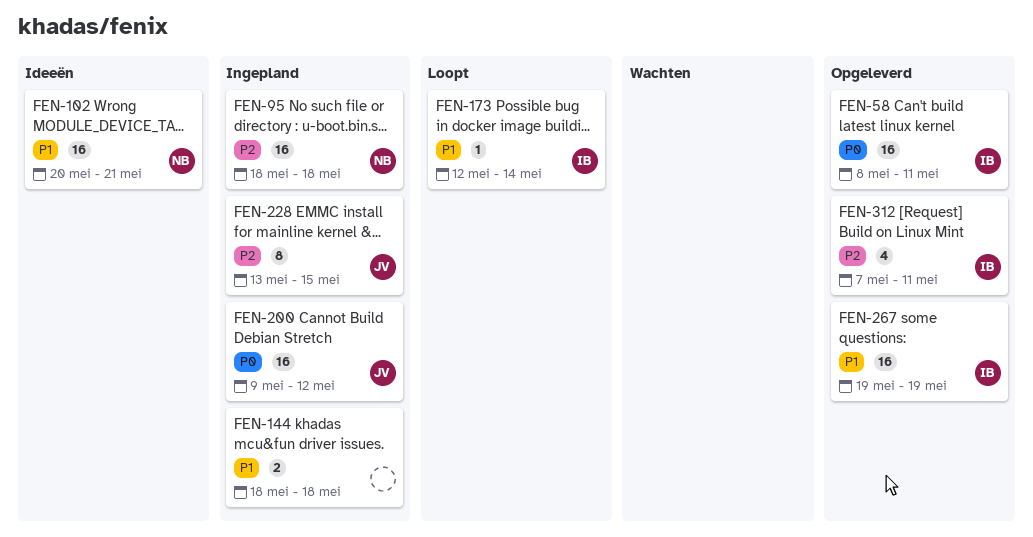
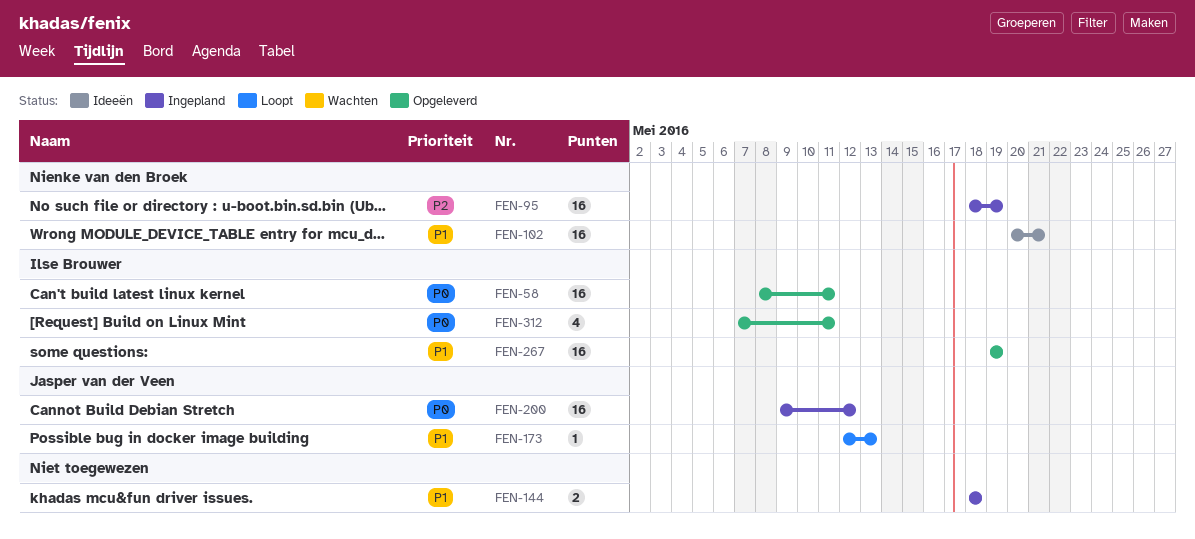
FEN-95, due: May 18 -> May 19
FEN-173, owner: Ilse Brouwer -> Jasper van der Veen
FEN-173, due: May 14 -> May 13
FEN-228: present -> none
FEN-312, priority: P2 -> P0

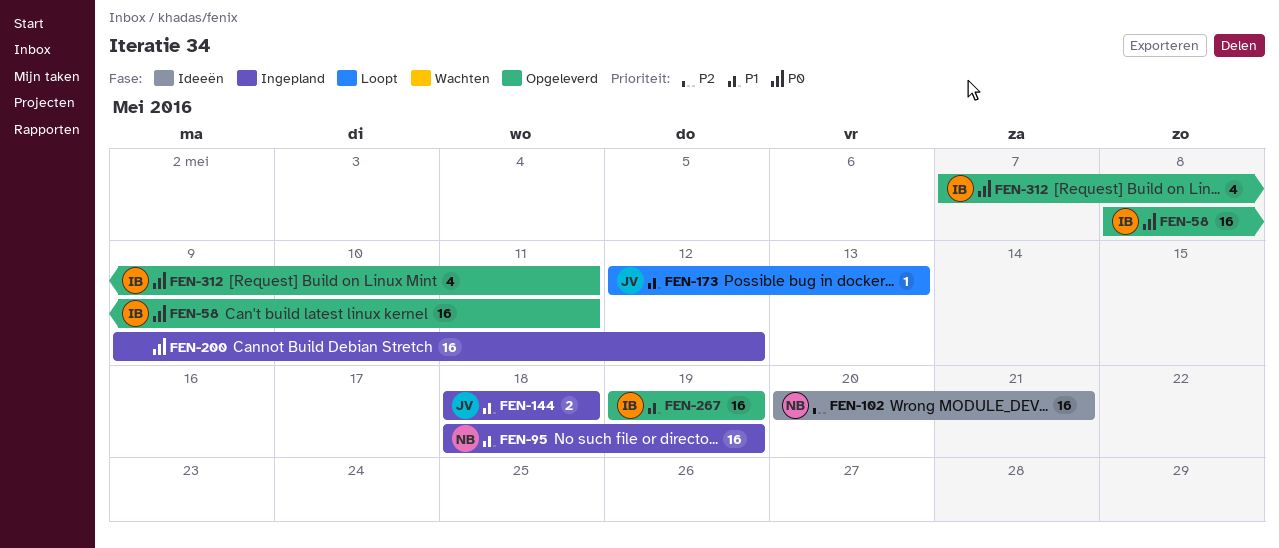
FEN-95, priority: P2 -> P1
FEN-102, priority: P1 -> P2
FEN-144, owner: none -> Jasper van der Veen
FEN-200, owner: Jasper van der Veen -> none

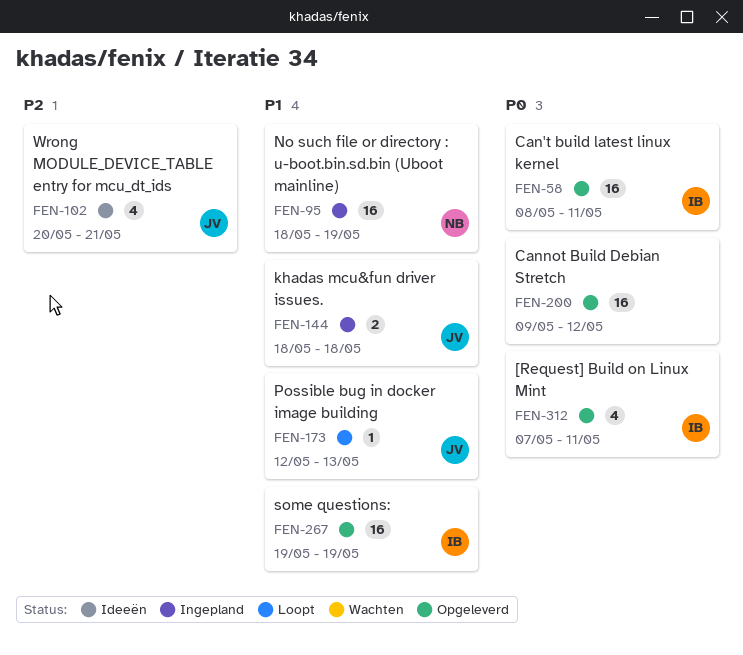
FEN-102, owner: NB -> JV
FEN-102, estimate: 16 -> 4
FEN-200, status: Ingepland -> Opgeleverd

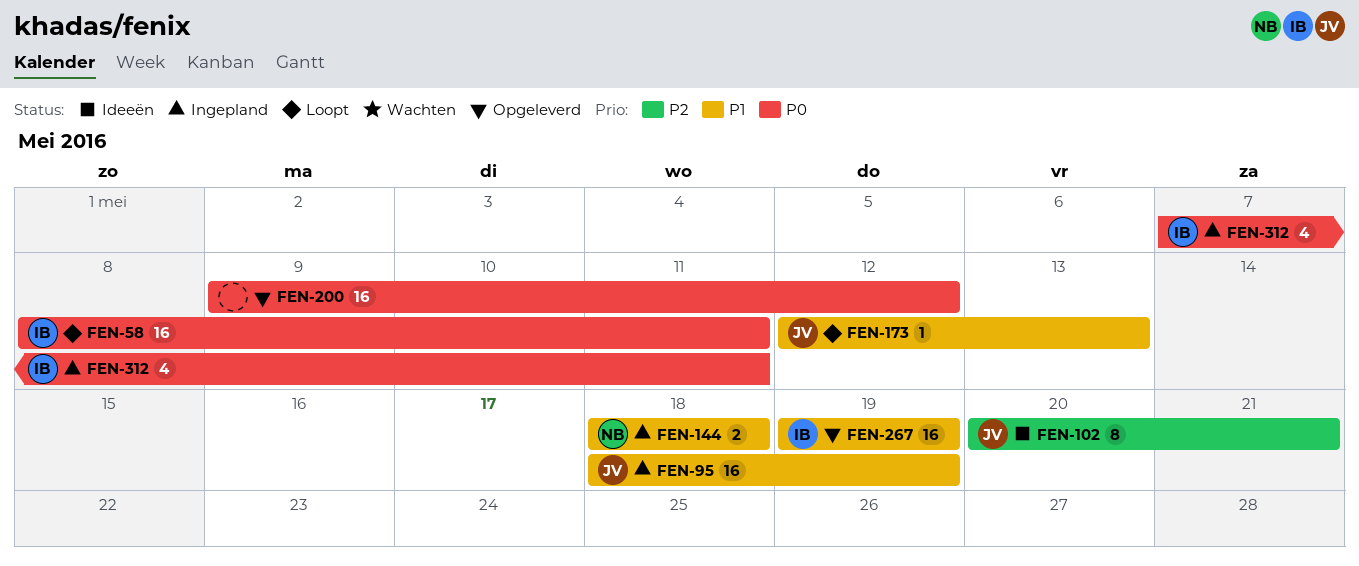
FEN-58, status: Opgeleverd -> Loopt
FEN-95, owner: NB -> JV
FEN-102, estimate: 4 -> 8
FEN-144, owner: JV -> NB
FEN-312, status: Opgeleverd -> Ingepland

